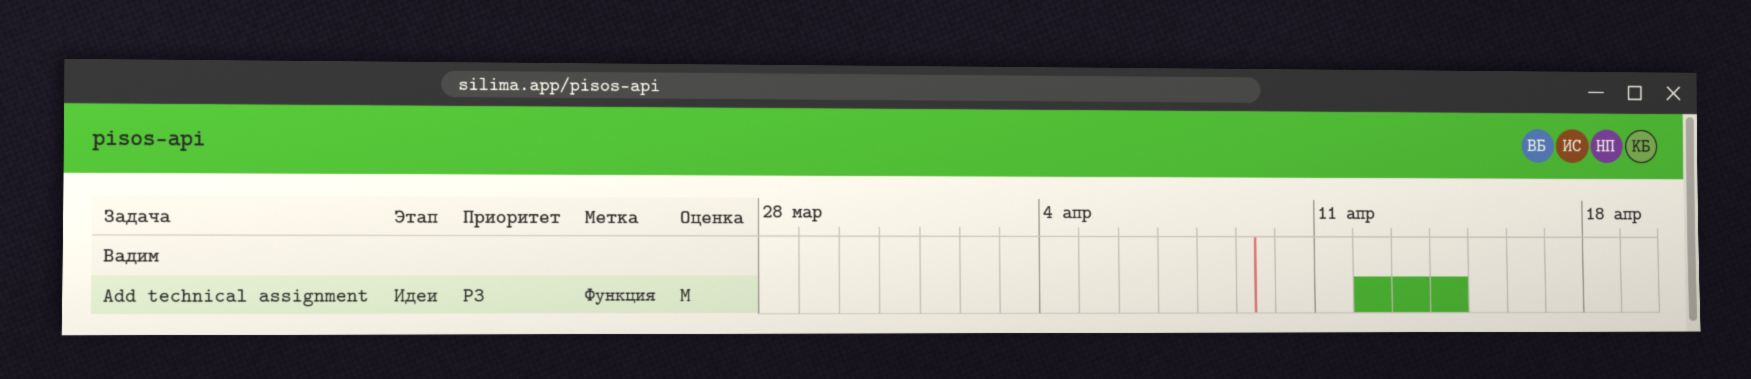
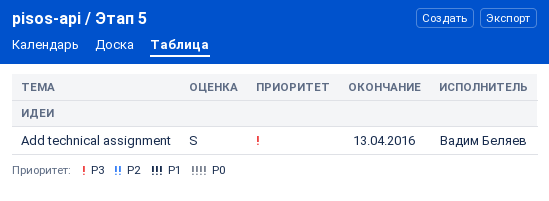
Add tесhnical assignment, estimate: M -> S
Add tесhnical assignment, due: Apr 14 -> Apr 13

